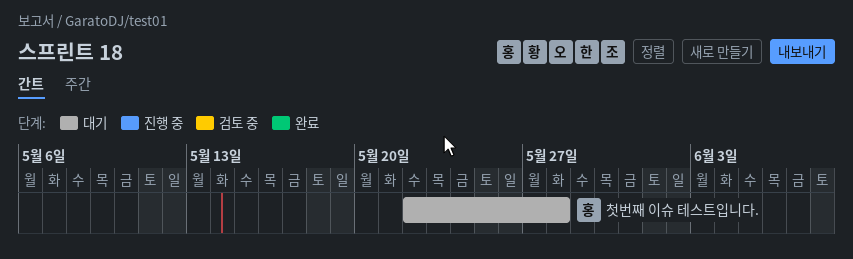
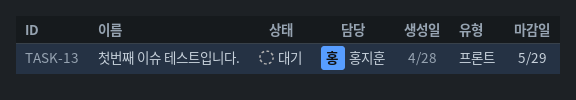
첫번째 이슈 테스트입니다., due: May 28 -> May 29

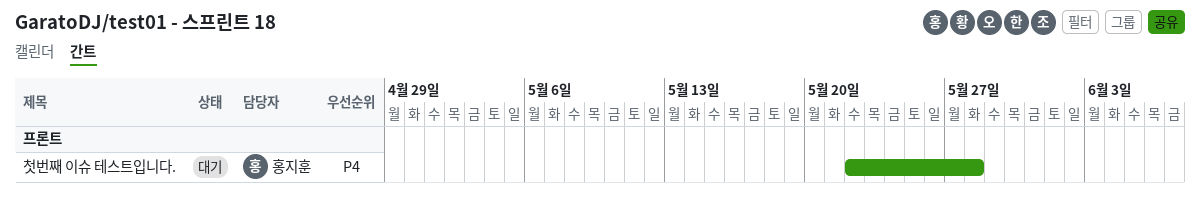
첫번째 이슈 테스트입니다., due: May 29 -> May 28

